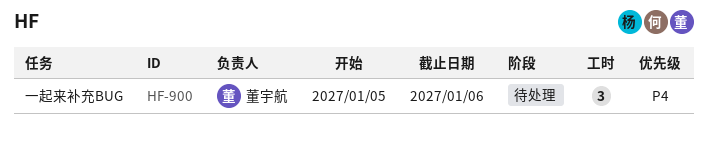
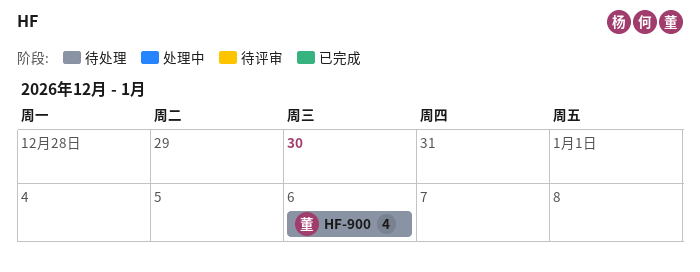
HF-900, estimate: 3 -> 4
HF-900, start: Jan 5 -> Jan 6

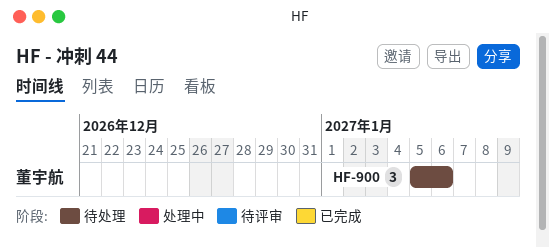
HF-900, estimate: 4 -> 3
HF-900, start: Jan 6 -> Jan 5

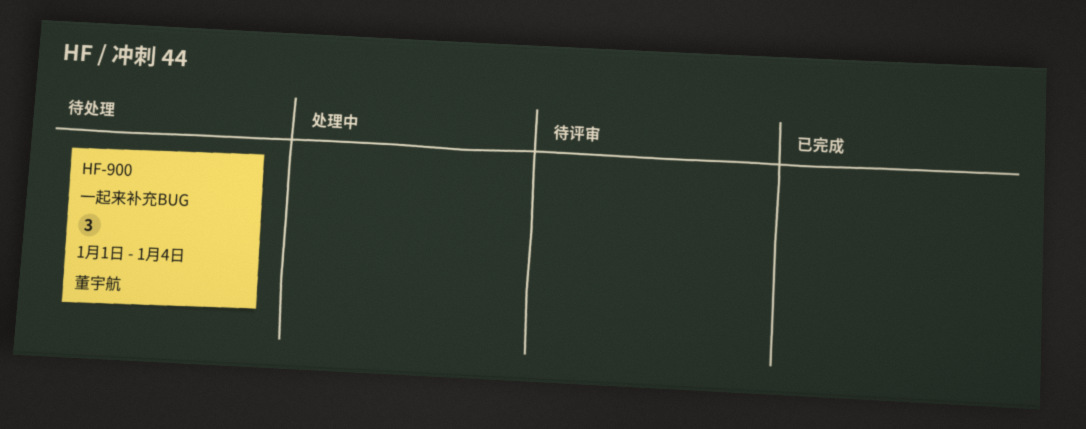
HF-900, start: Jan 5 -> Jan 1
HF-900, due: Jan 6 -> Jan 4

